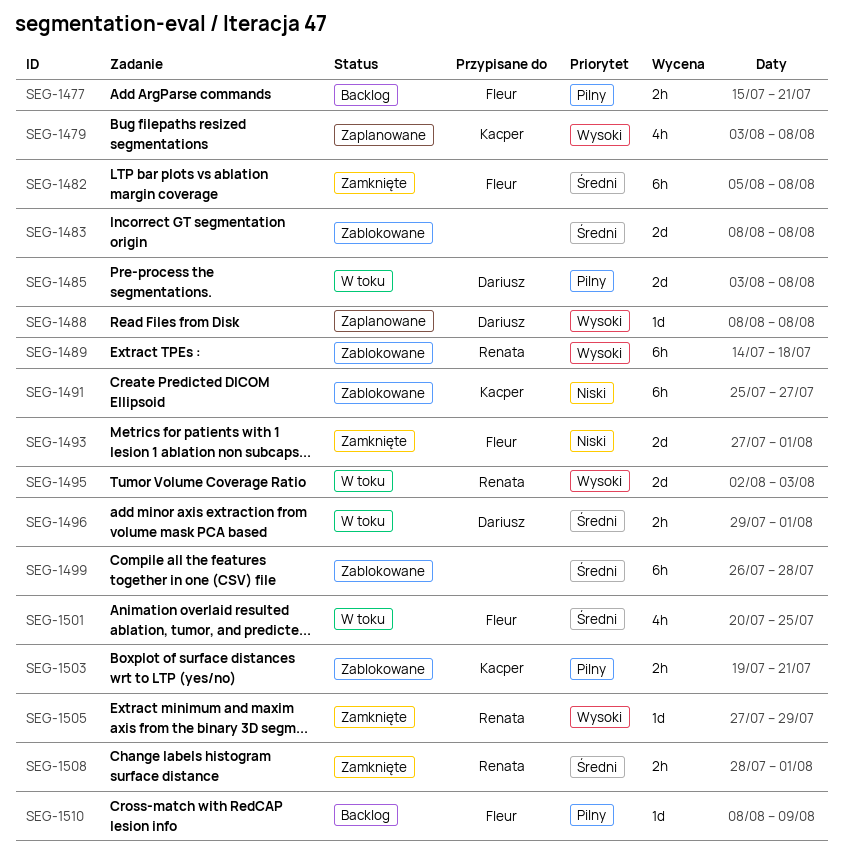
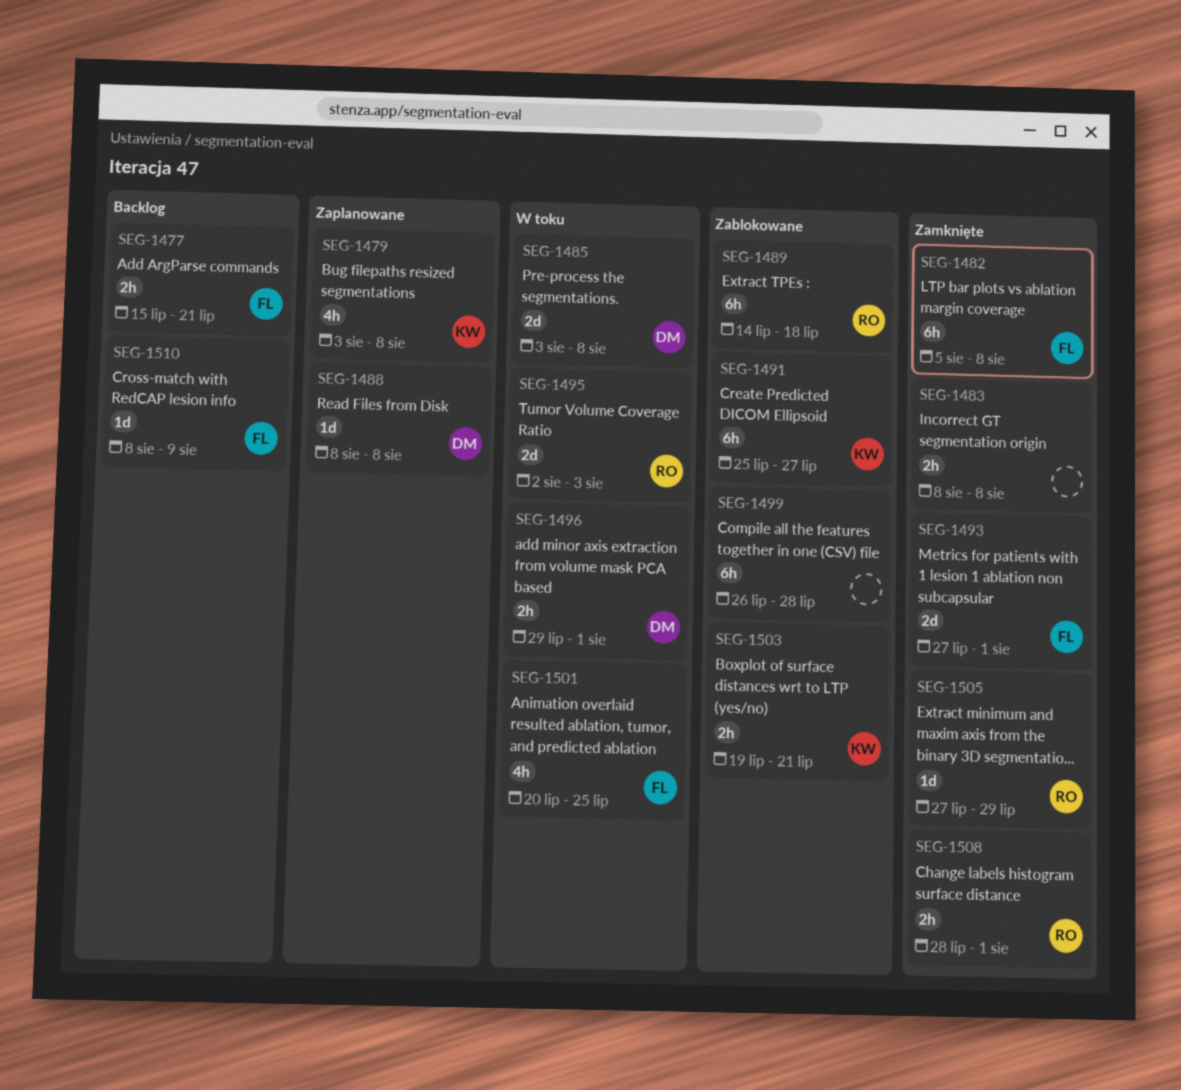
SEG-1483, status: Zablokowane -> Zamknięte
SEG-1483, estimate: 2d -> 2h

